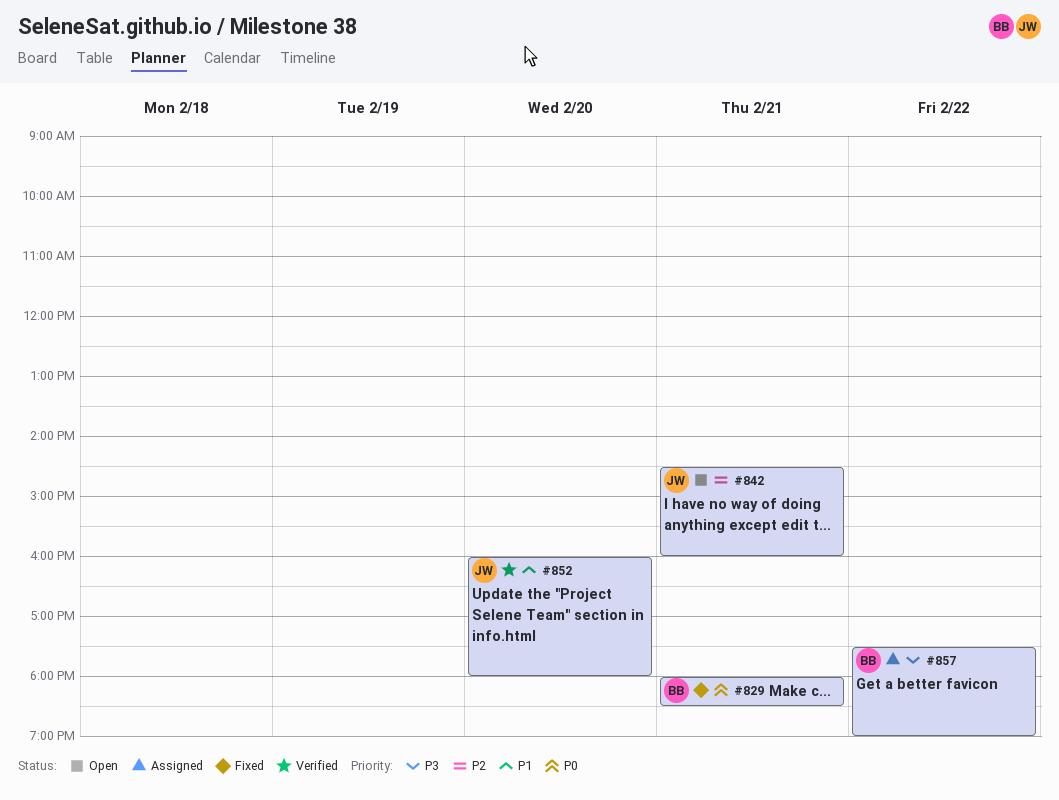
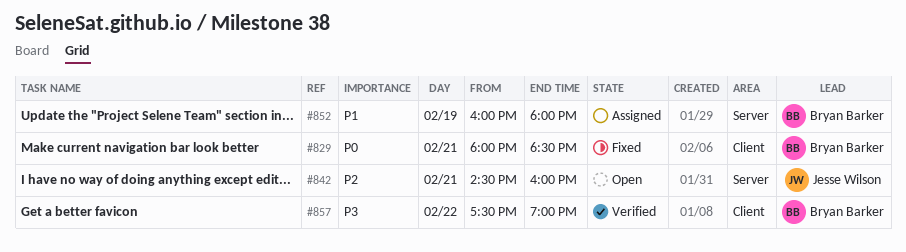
#852, status: Verified -> Assigned
#852, owner: Jesse Wilson -> Bryan Barker
#852, day: Feb 20 -> Feb 19
#857, status: Assigned -> Verified

